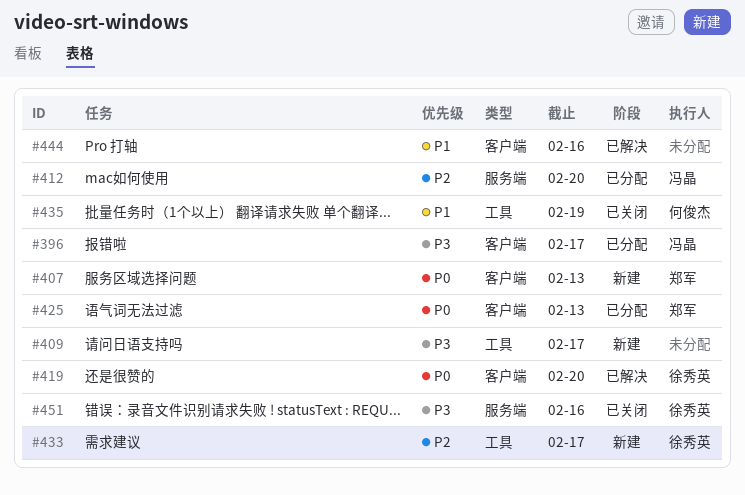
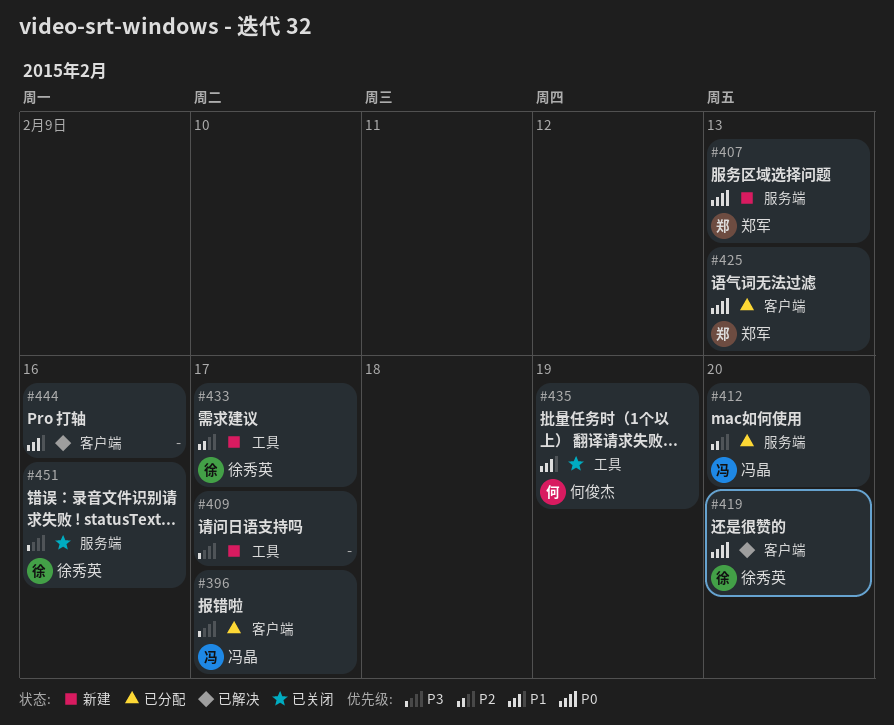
#407, label: 客户端 -> 服务端

